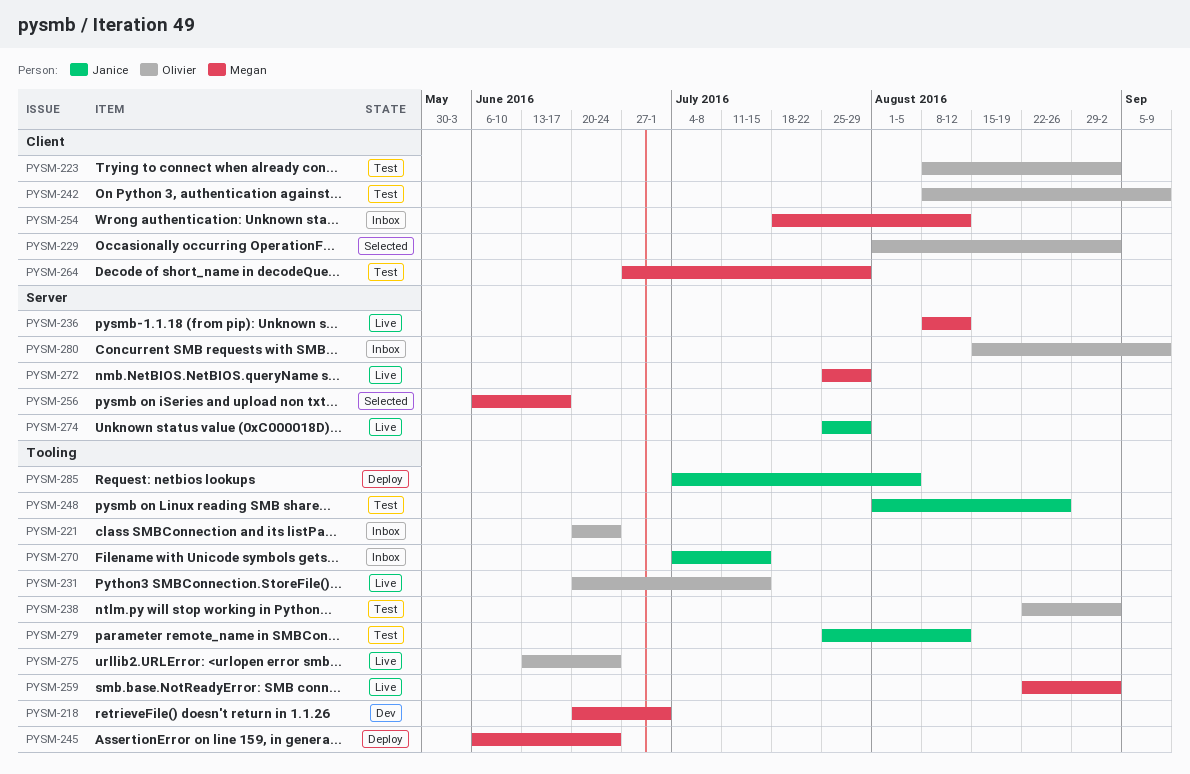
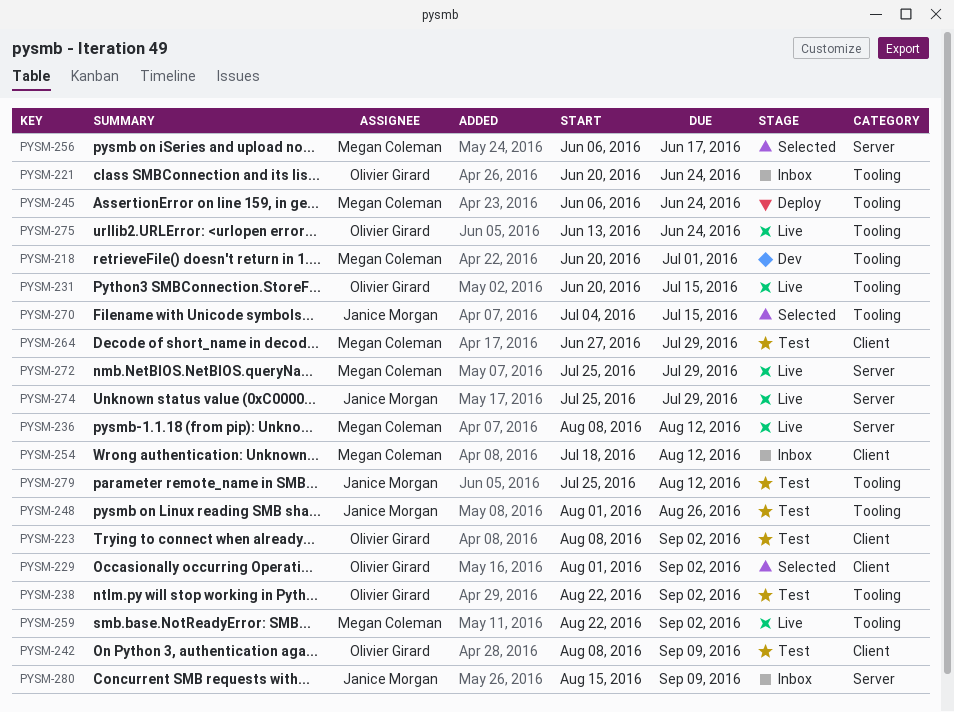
PYSM-270, status: Inbox -> Selected
PYSM-280, owner: Olivier Girard -> Janice Morgan
PYSM-285: present -> none

